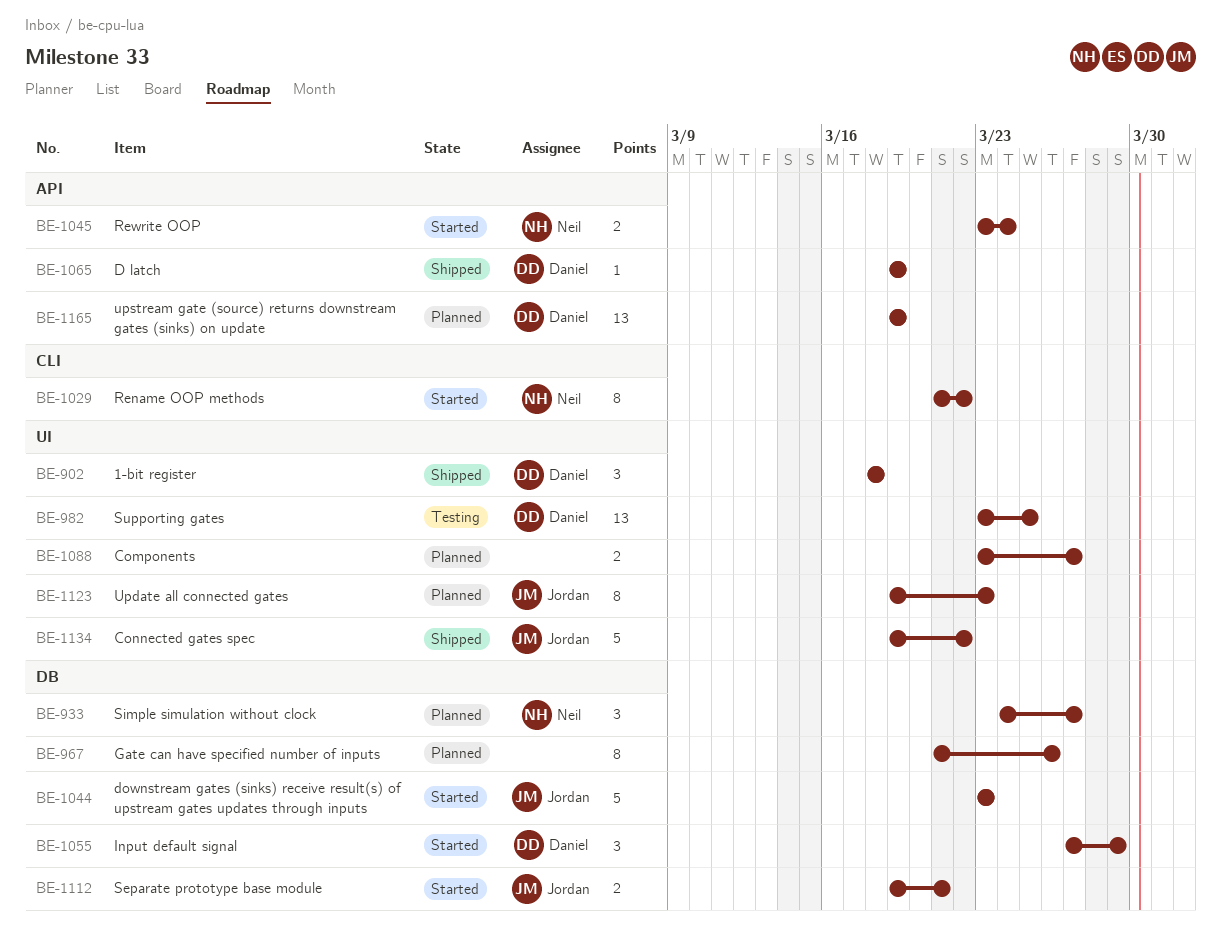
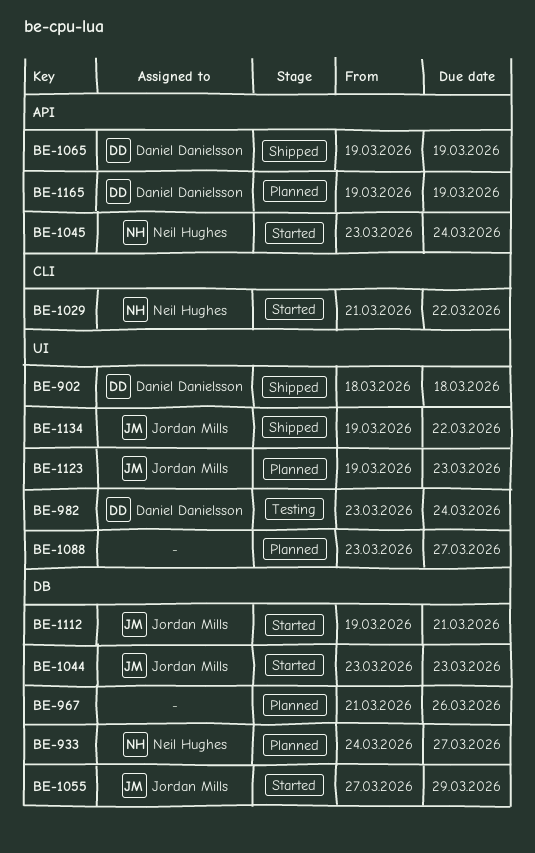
BE-982, due: Mar 25 -> Mar 24
BE-1055, owner: Daniel Danielsson -> Jordan Mills

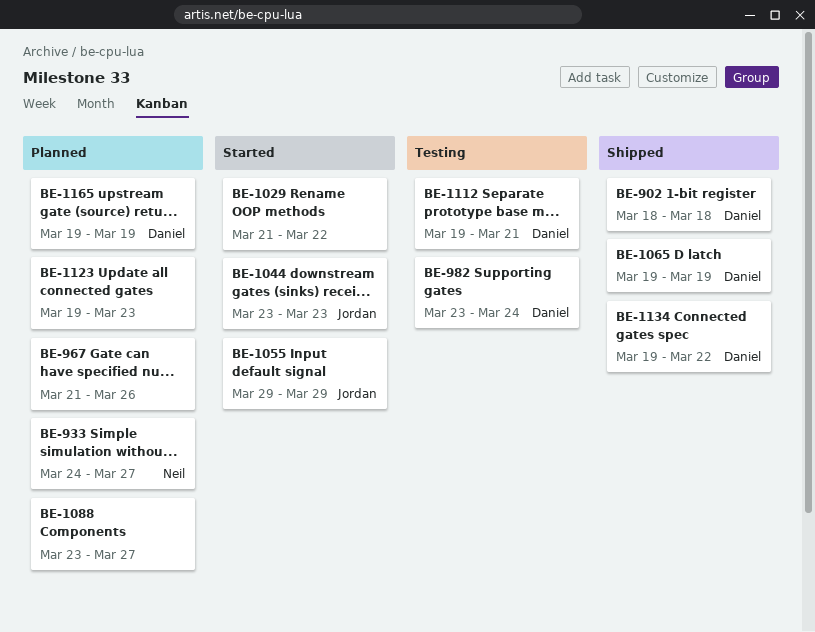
BE-1029, owner: Neil Hughes -> none
BE-1045: present -> none
BE-1055, start: Mar 27 -> Mar 29
BE-1112, status: Started -> Testing
BE-1112, owner: Jordan Mills -> Daniel Danielsson
BE-1123, owner: Jordan Mills -> none
BE-1134, owner: Jordan Mills -> Daniel Danielsson

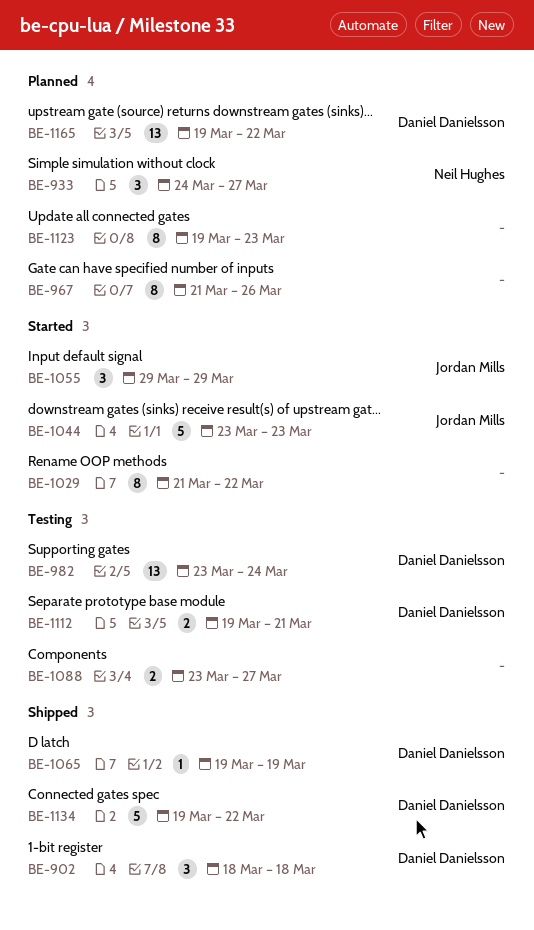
BE-1088, status: Planned -> Testing
BE-1165, due: Mar 19 -> Mar 22

